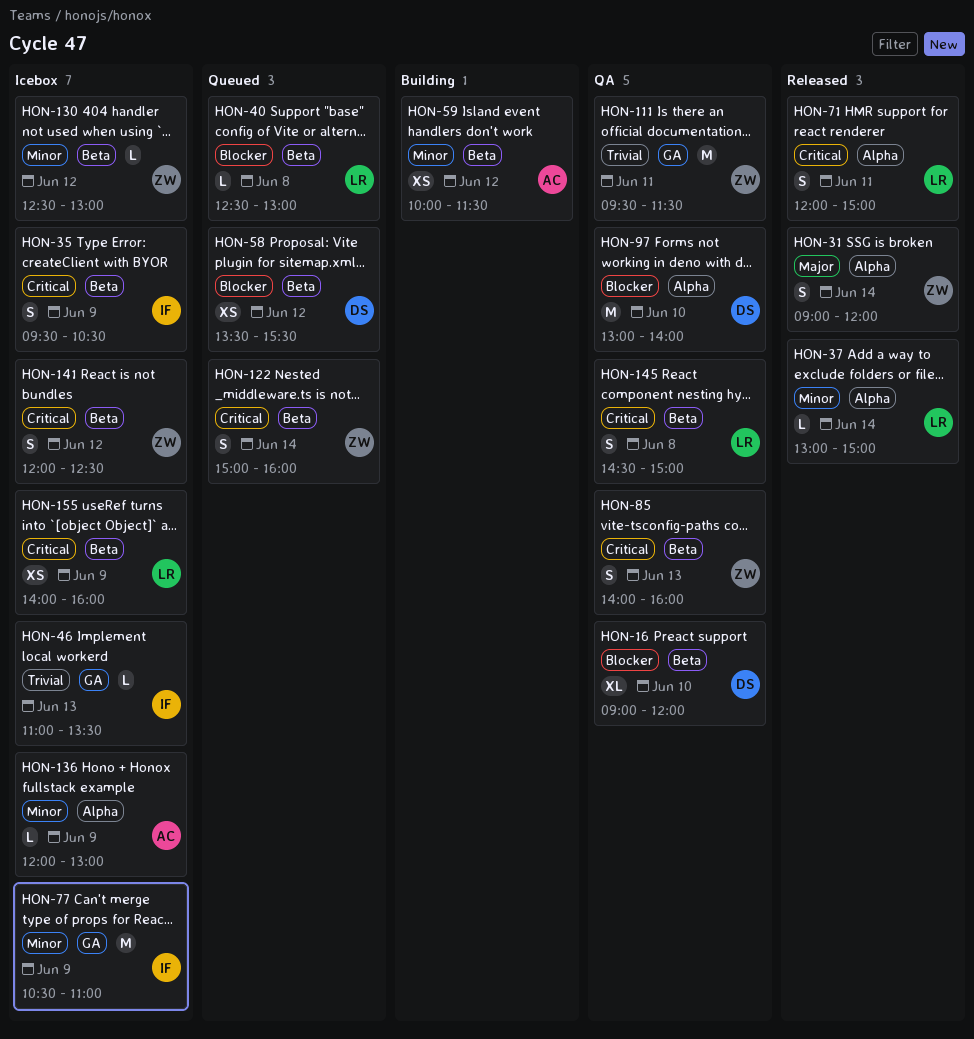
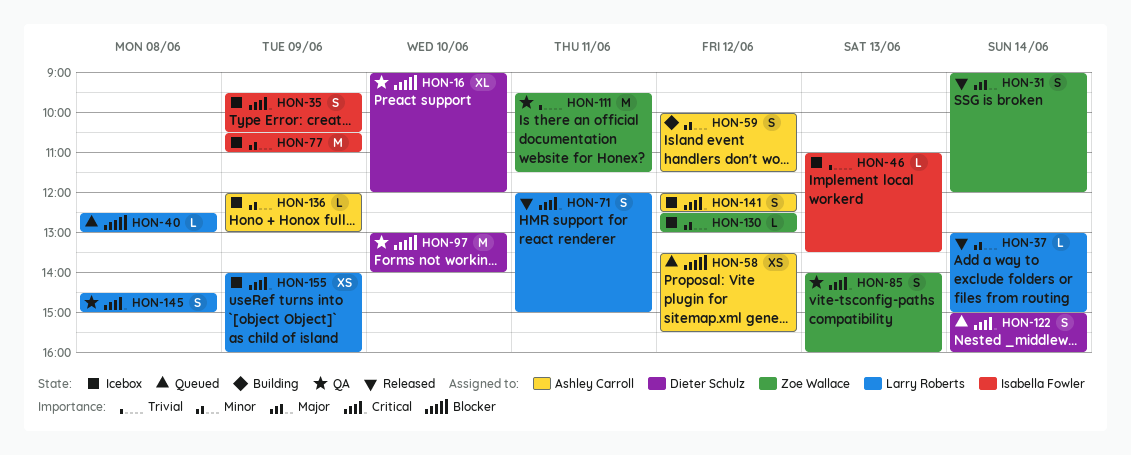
HON-58, owner: Dieter Schulz -> Ashley Carroll
HON-59, estimate: XS -> S
HON-122, owner: Zoe Wallace -> Dieter Schulz
HON-141, owner: Zoe Wallace -> Ashley Carroll

